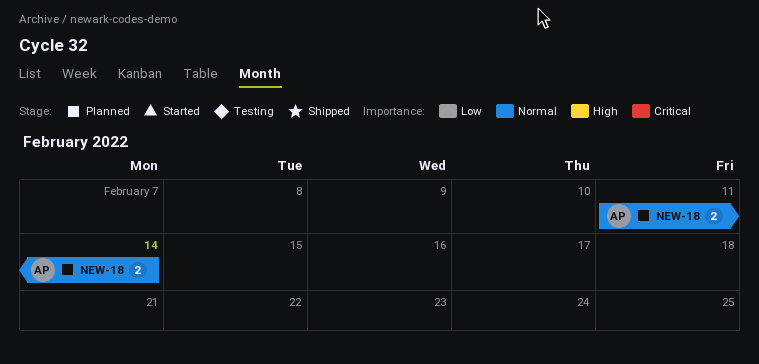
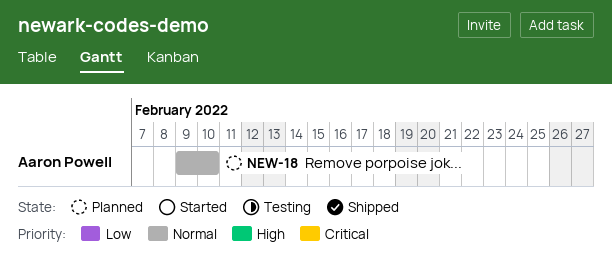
NEW-18, start: Feb 11 -> Feb 9
NEW-18, due: Feb 14 -> Feb 10

